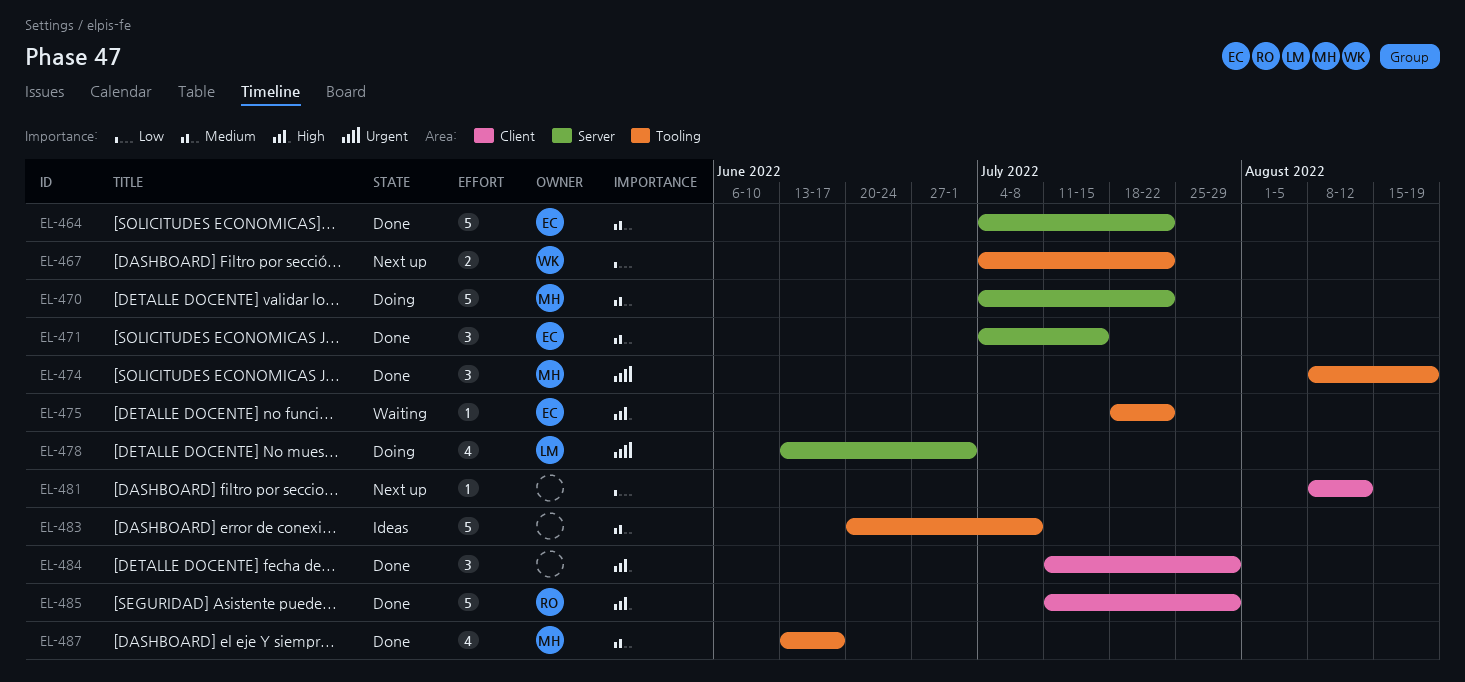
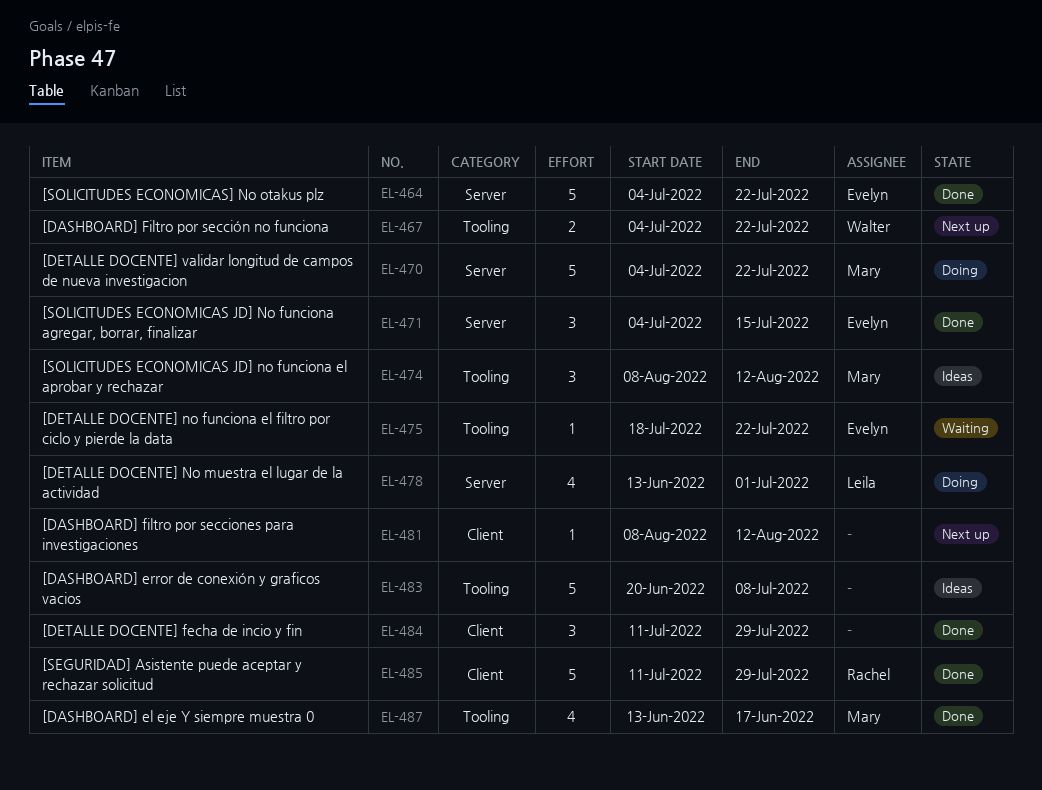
EL-474, status: Done -> Ideas
EL-474, due: Aug 19 -> Aug 12

